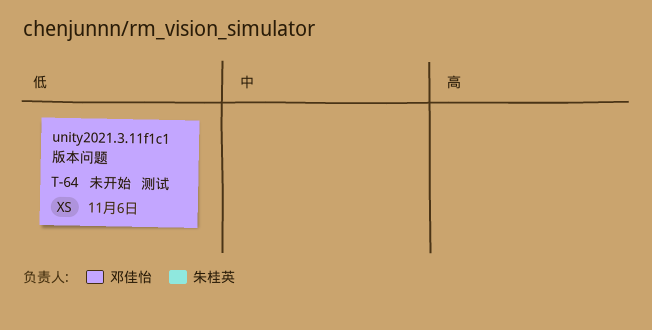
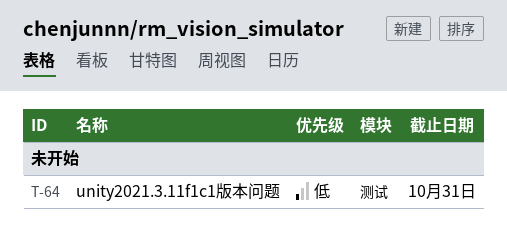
T-64, due: Nov 6 -> Oct 31

